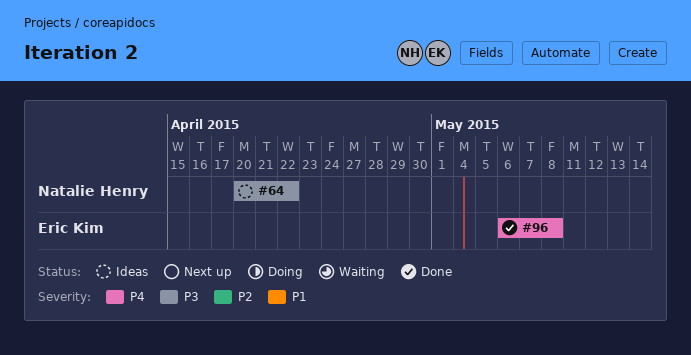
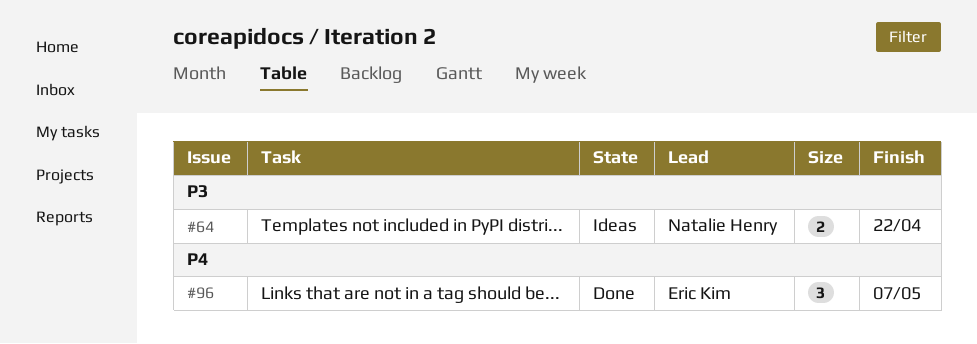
#96, due: May 8 -> May 7

